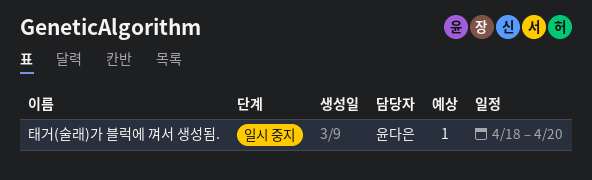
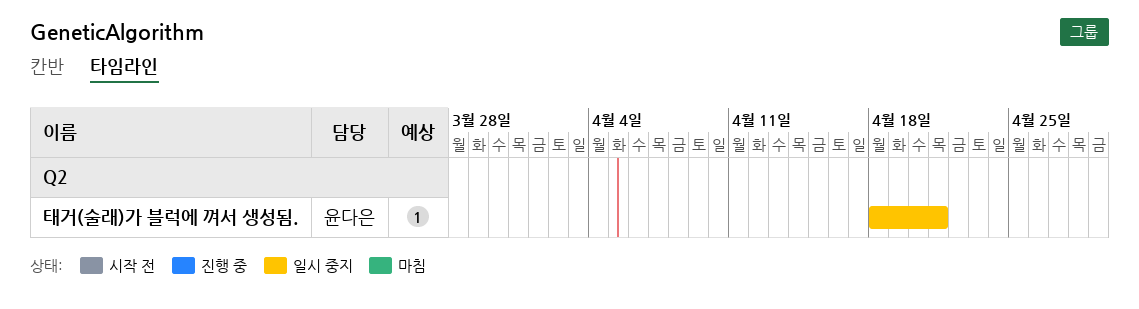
태거(술래)가 블럭에 껴서 생성됨., due: Apr 20 -> Apr 21

